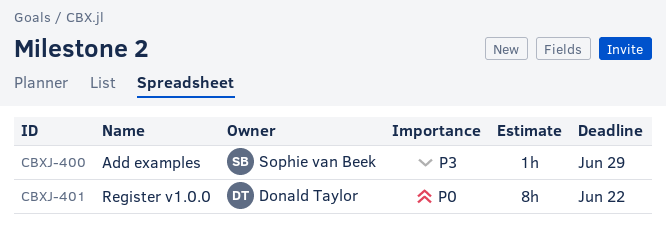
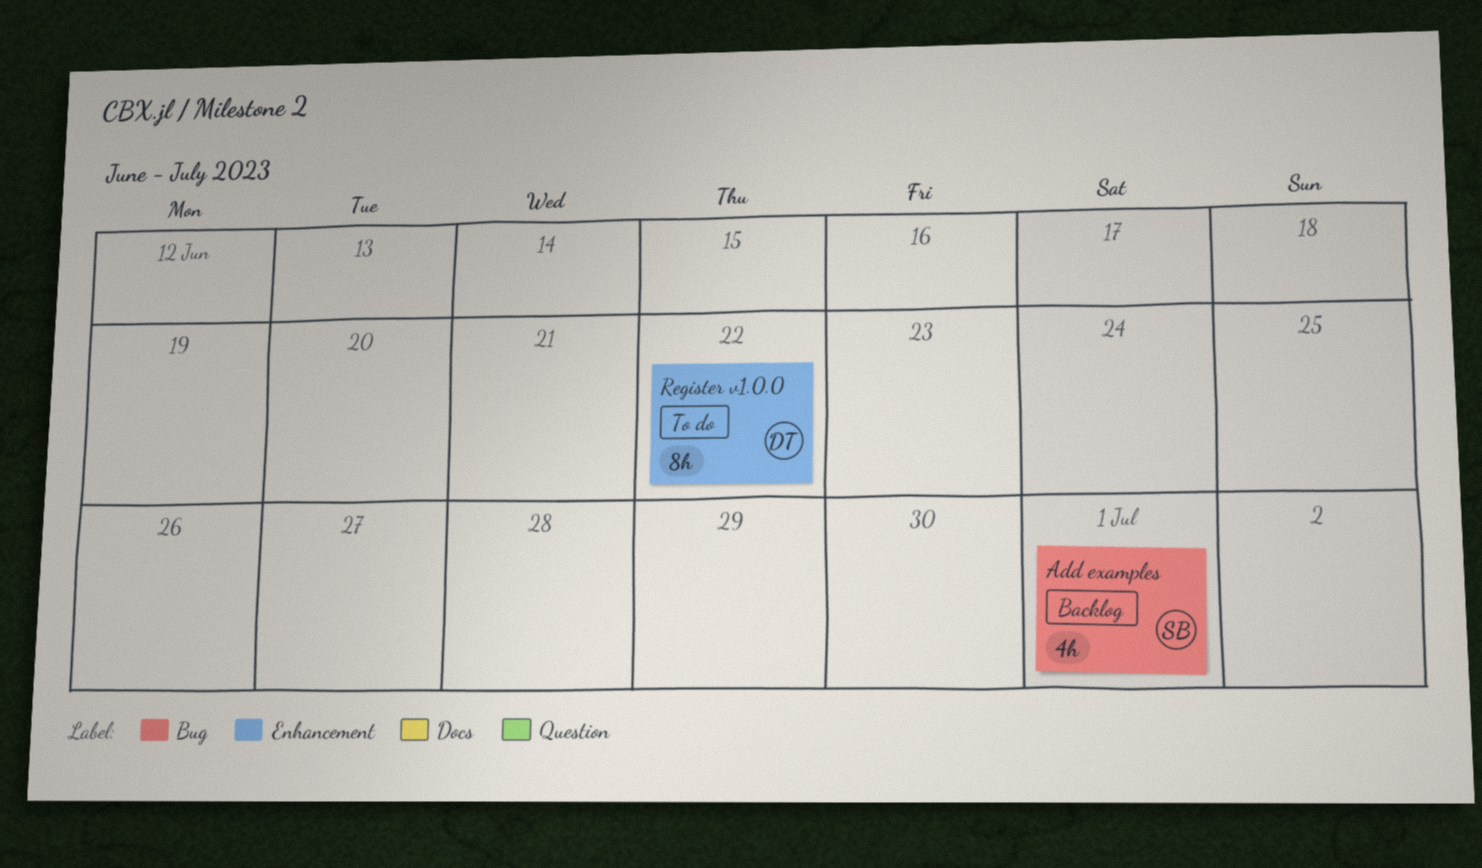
Add examples, estimate: 1h -> 4h
Add examples, due: Jun 29 -> Jul 1

